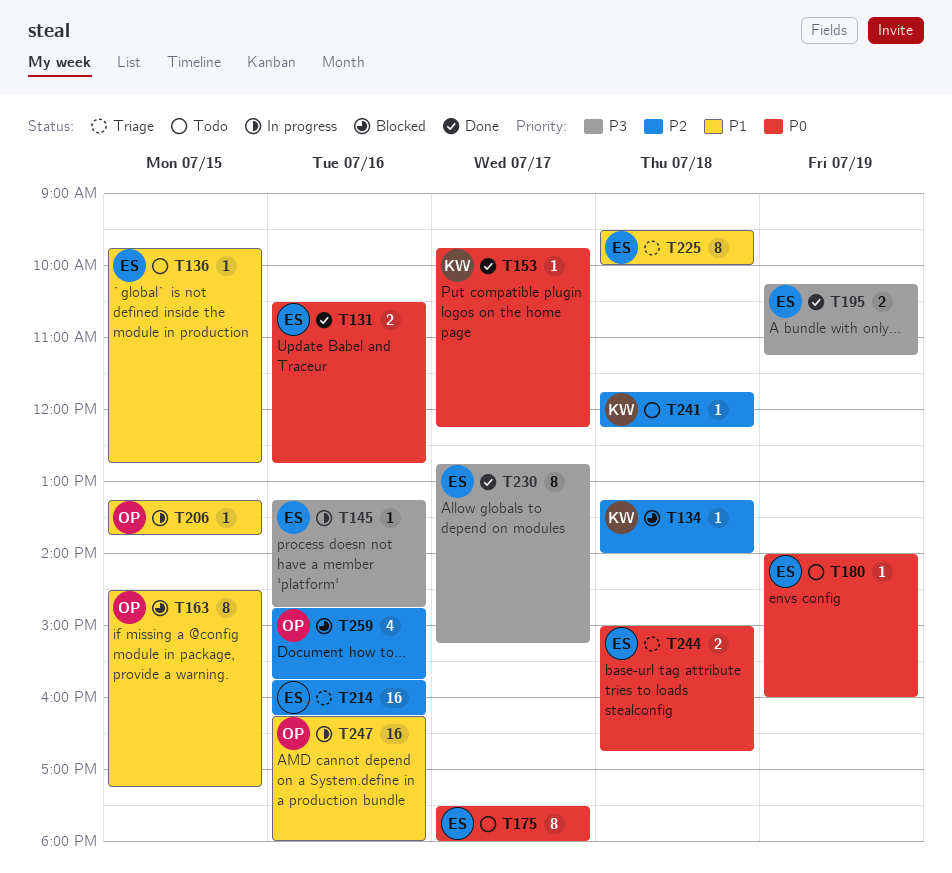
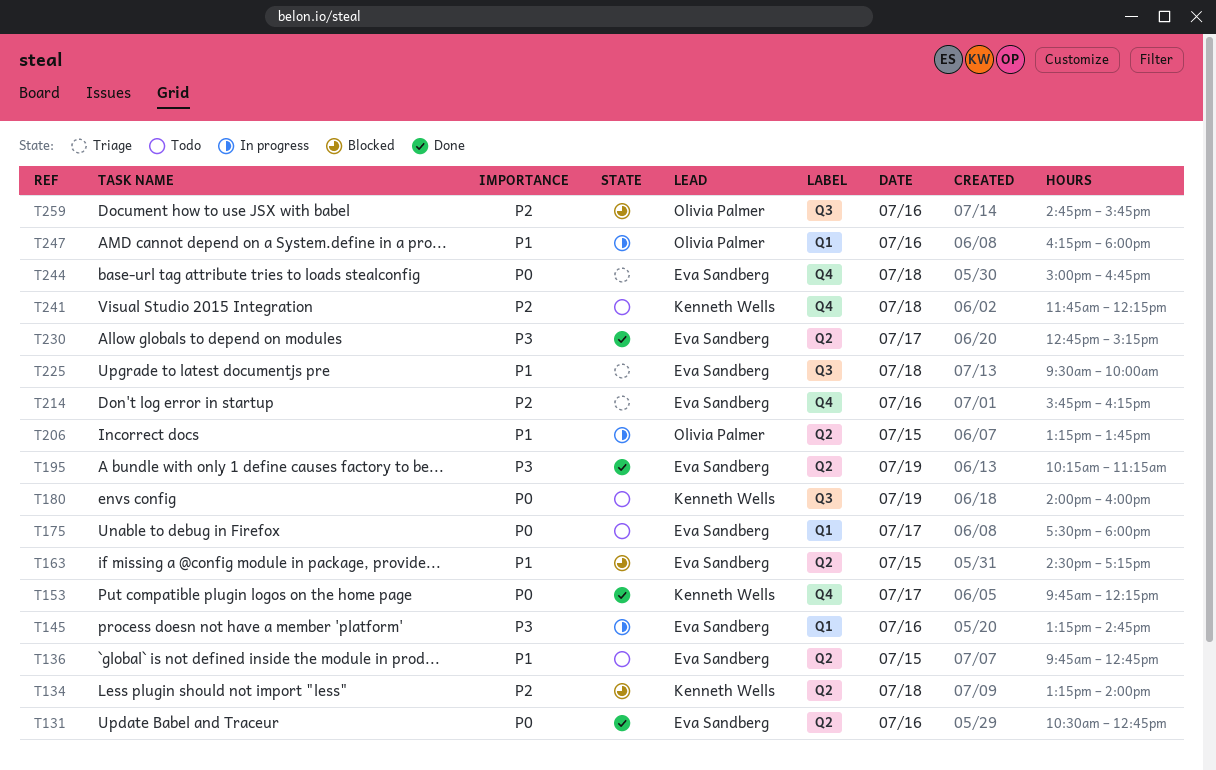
T163, owner: Olivia Palmer -> Eva Sandberg
T180, owner: Eva Sandberg -> Kenneth Wells

